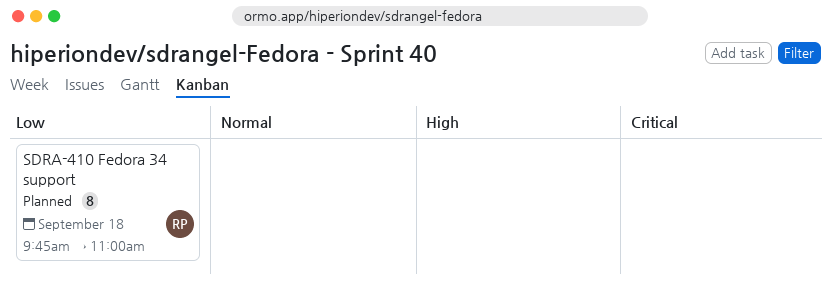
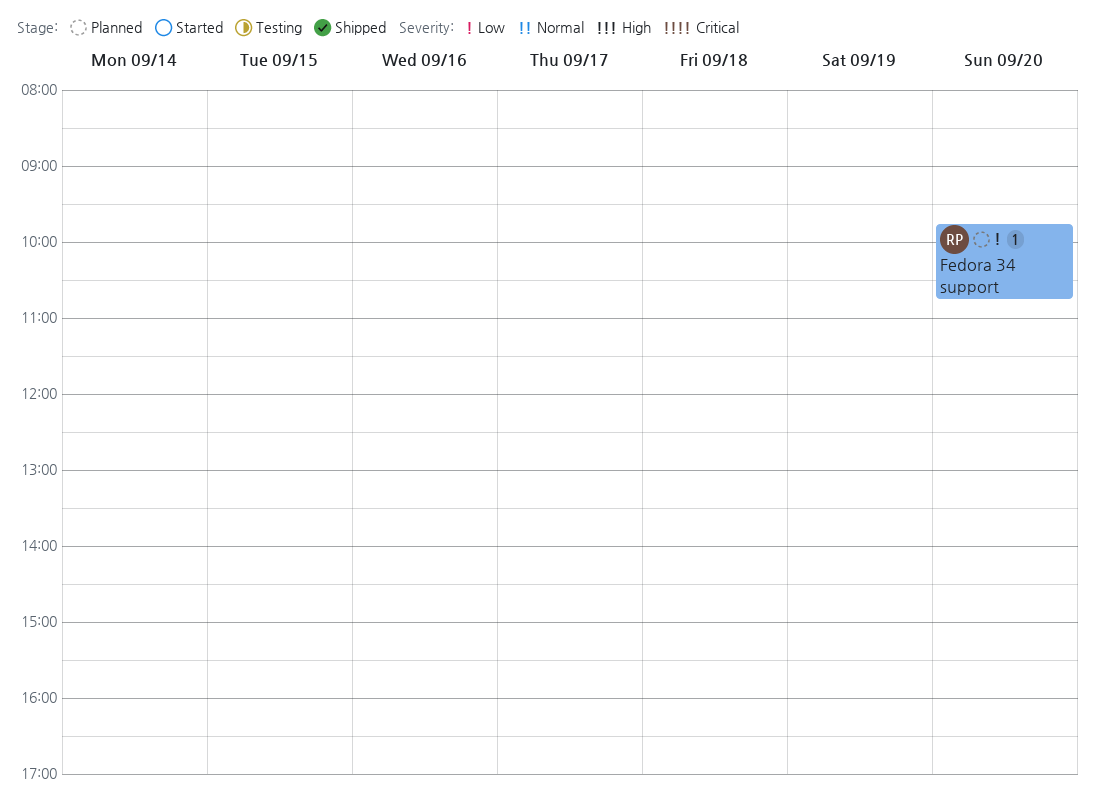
Fedora 34 support, estimate: 8 -> 1
Fedora 34 support, day: Sep 18 -> Sep 20
Fedora 34 support, ends: 11:00 -> 10:45

